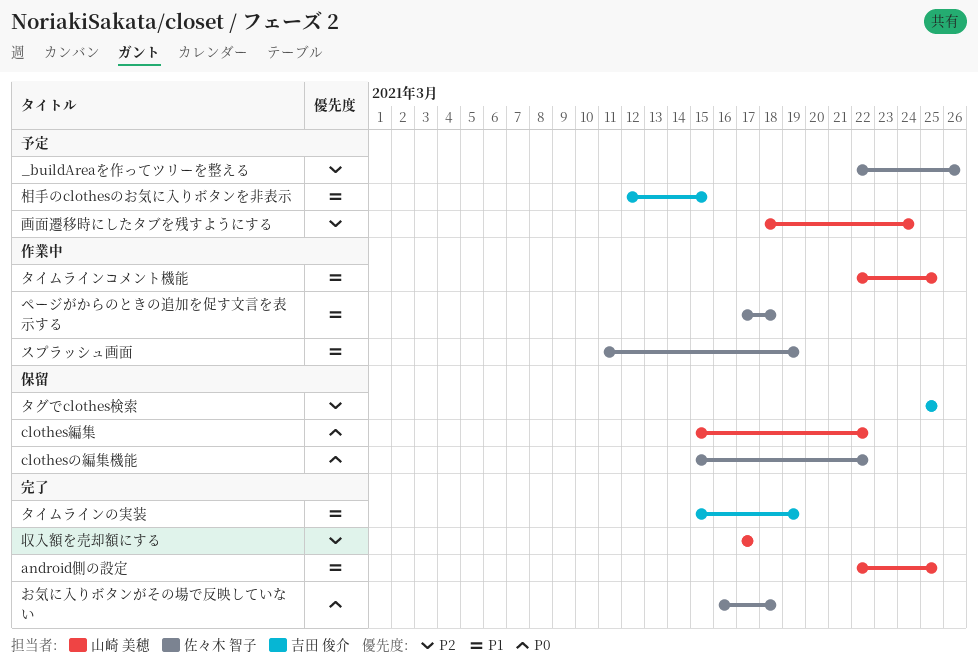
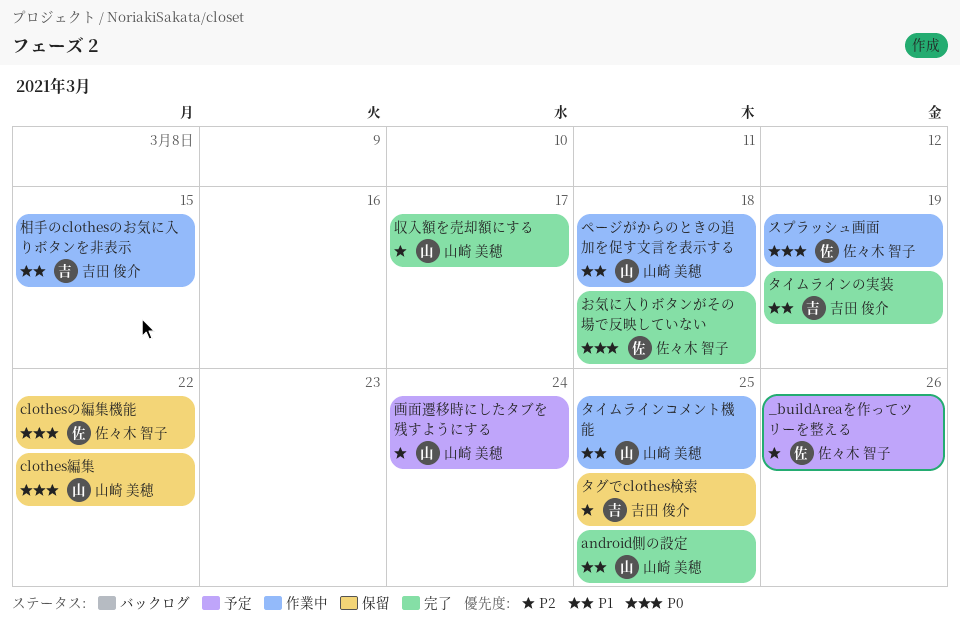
スプラッシュ画面, priority: P1 -> P0
ページがからのときの追加を促す文言を表示する, owner: 佐々木 智子 -> 山崎 美穂
相手のclothesのお気に入りボタンを非表示, status: 予定 -> 作業中

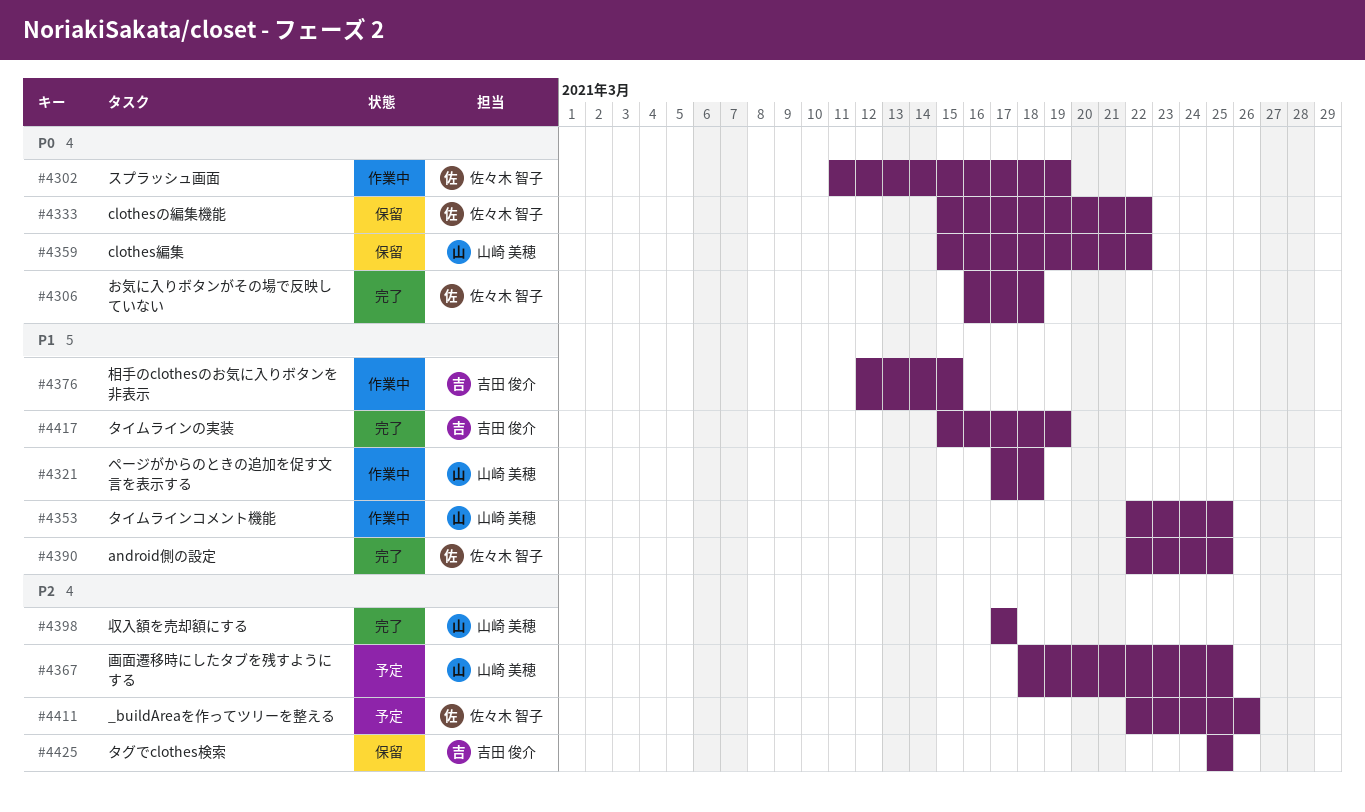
android側の設定, owner: 山崎 美穂 -> 佐々木 智子
画面遷移時にしたタブを残すようにする, due: Mar 24 -> Mar 25

